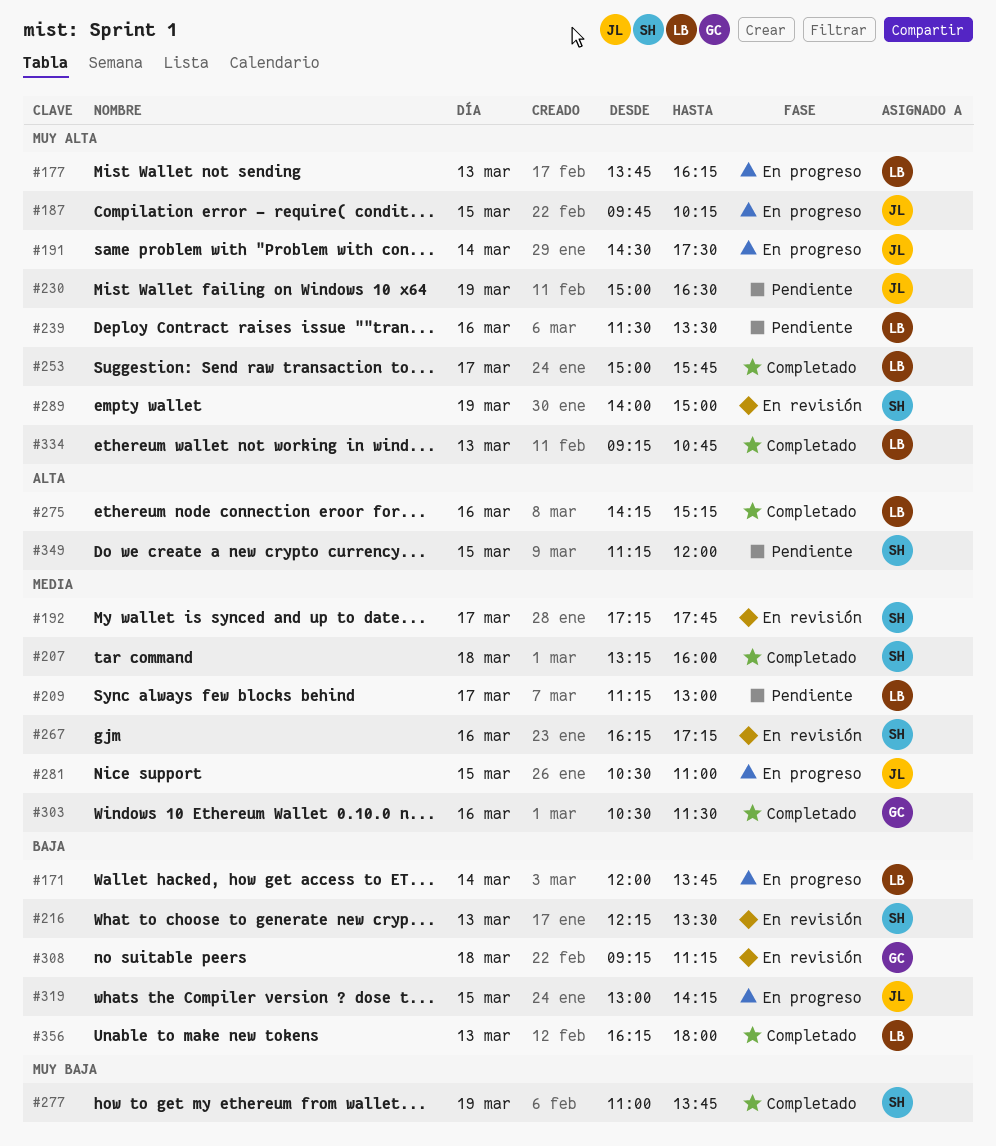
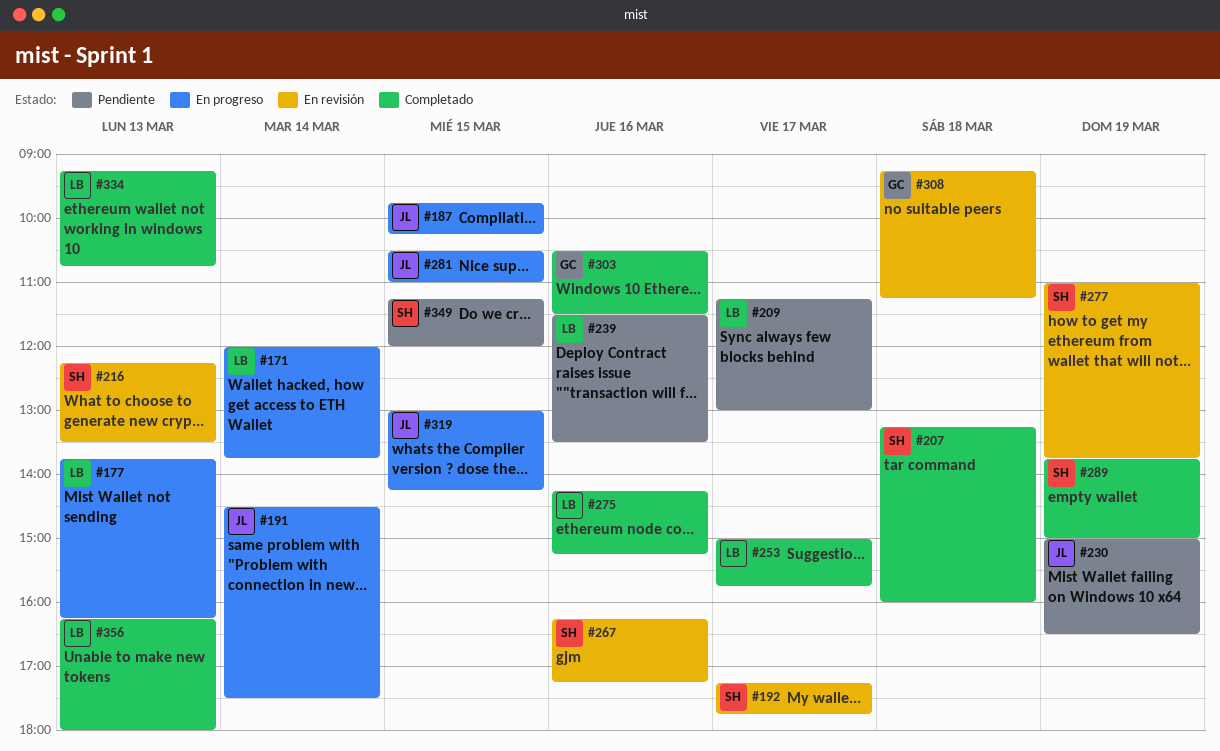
#277, status: Completado -> En revisión
#289, status: En revisión -> Completado
#289, begins: 14:00 -> 13:45

